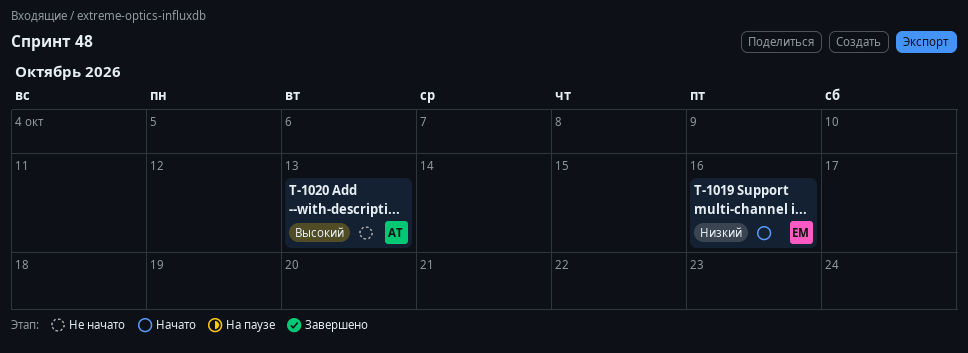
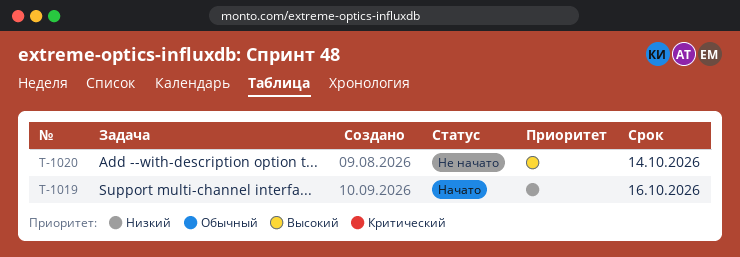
T-1020, due: Oct 13 -> Oct 14

